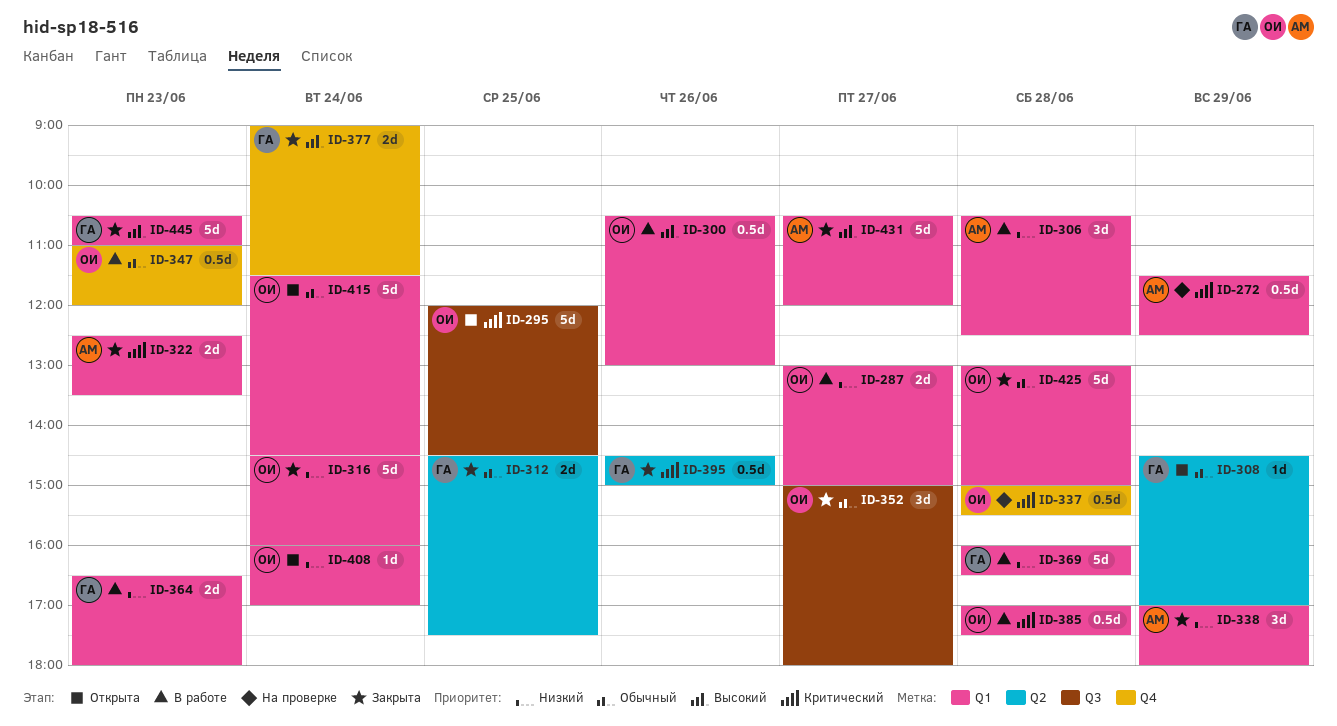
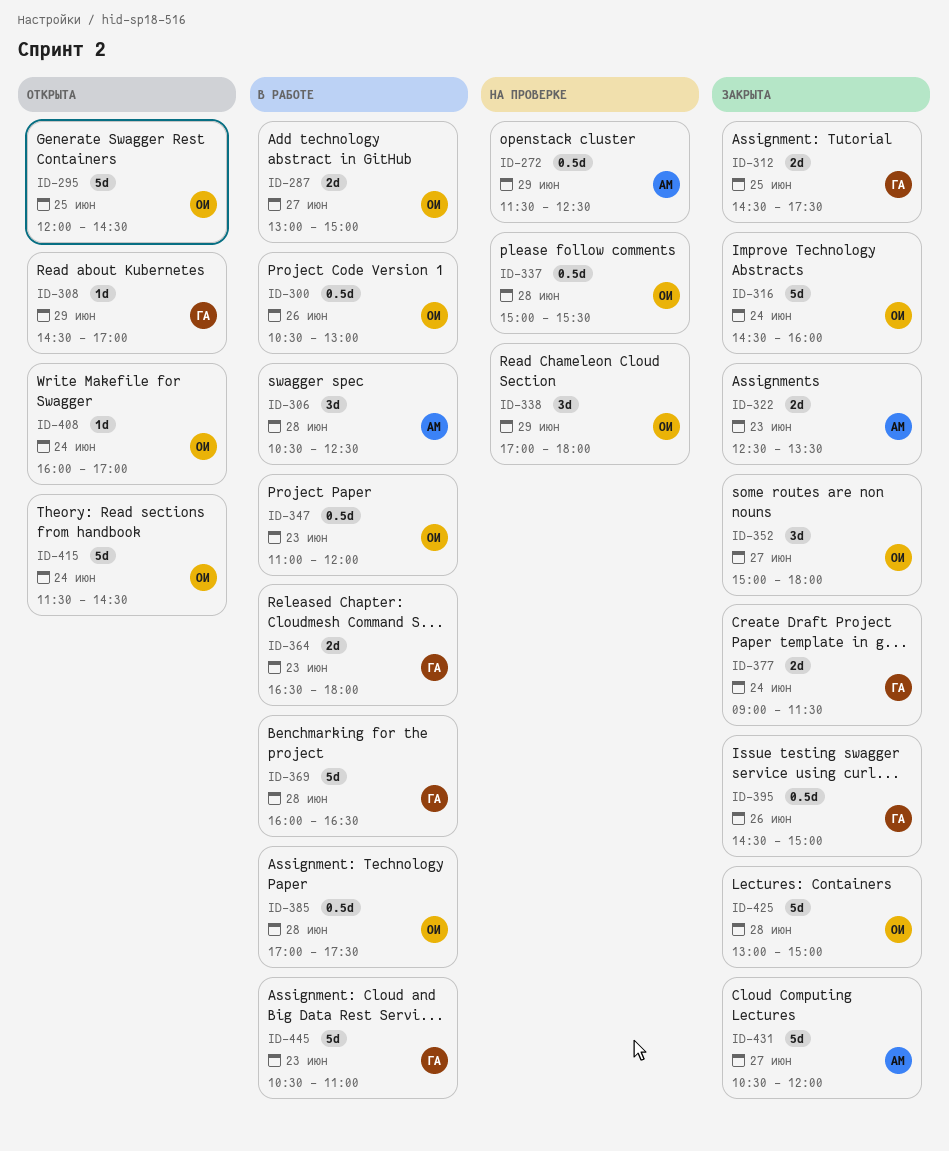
ID-338, status: Закрыта -> На проверке
ID-338, owner: АМ -> ОИ
ID-445, status: Закрыта -> В работе

